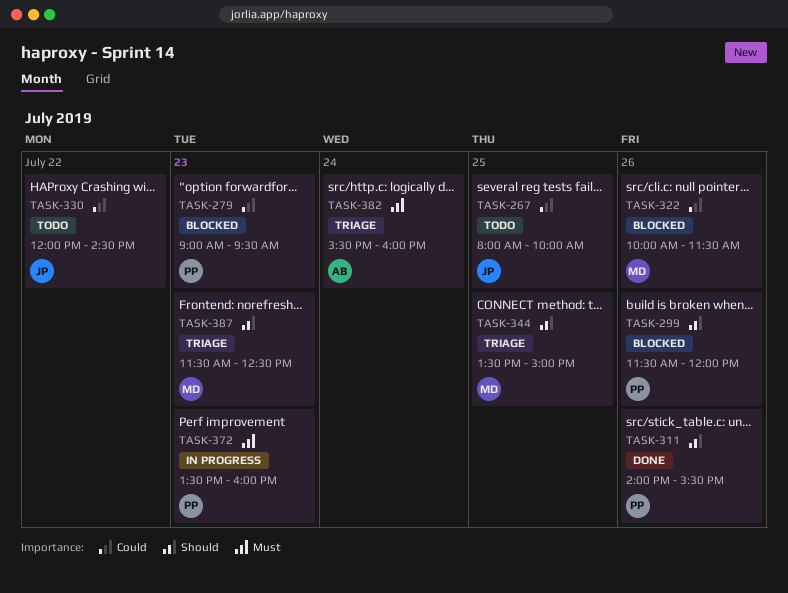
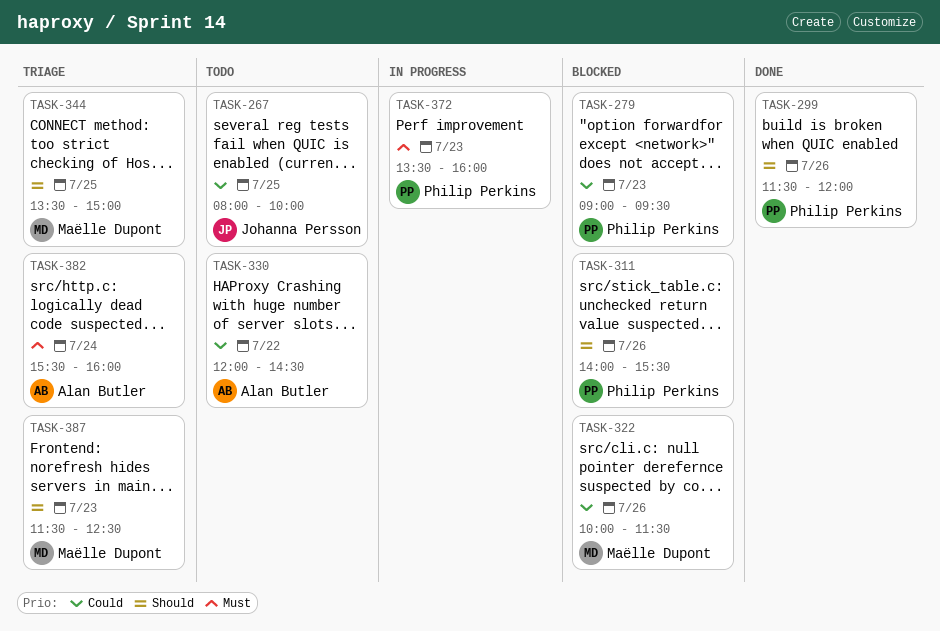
TASK-299, status: Blocked -> Done
TASK-311, status: Done -> Blocked
TASK-330, owner: Johanna Persson -> Alan Butler

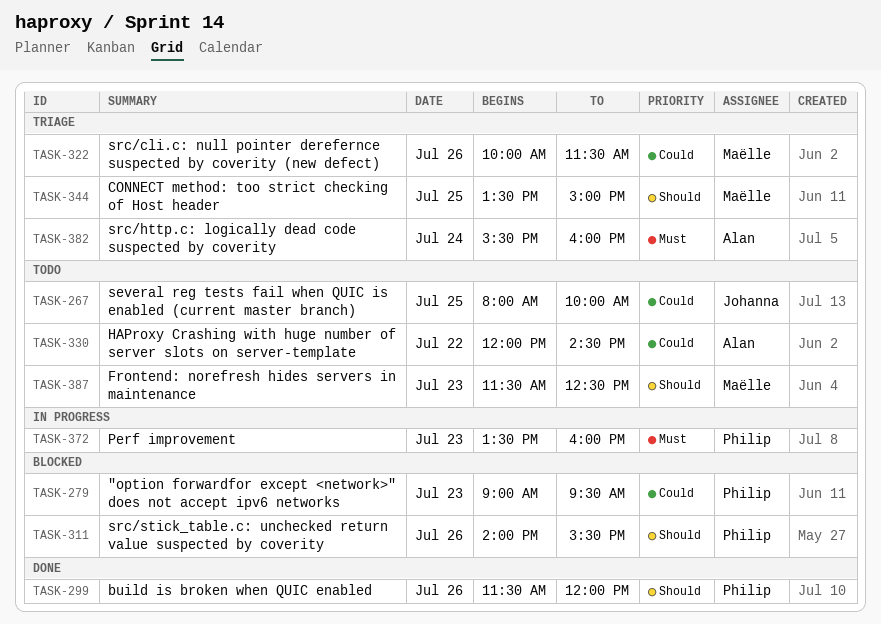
TASK-322, status: Blocked -> Triage
TASK-387, status: Triage -> Todo

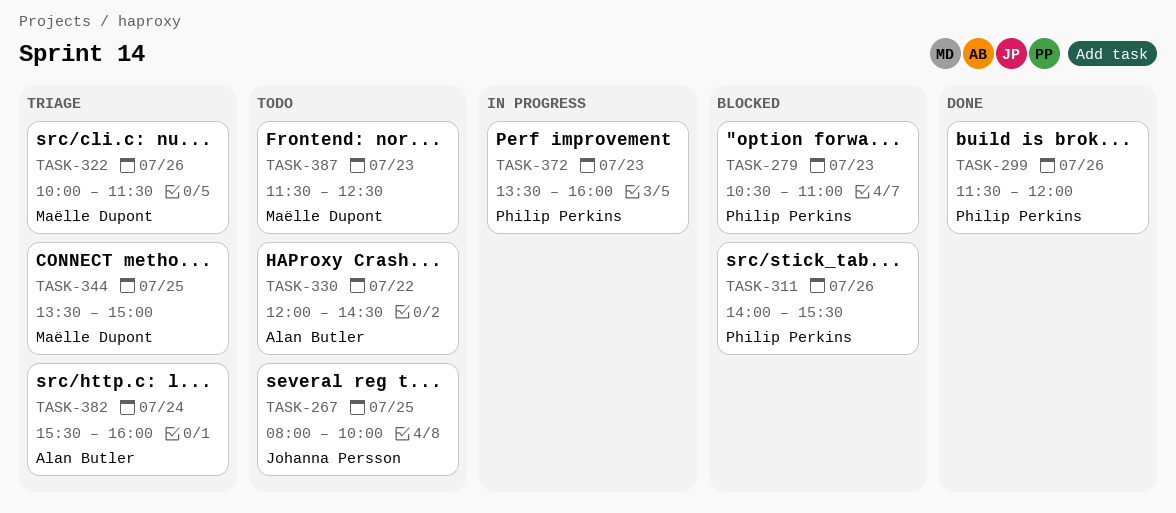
TASK-279, begins: 09:00 -> 10:30
TASK-279, ends: 09:30 -> 11:00

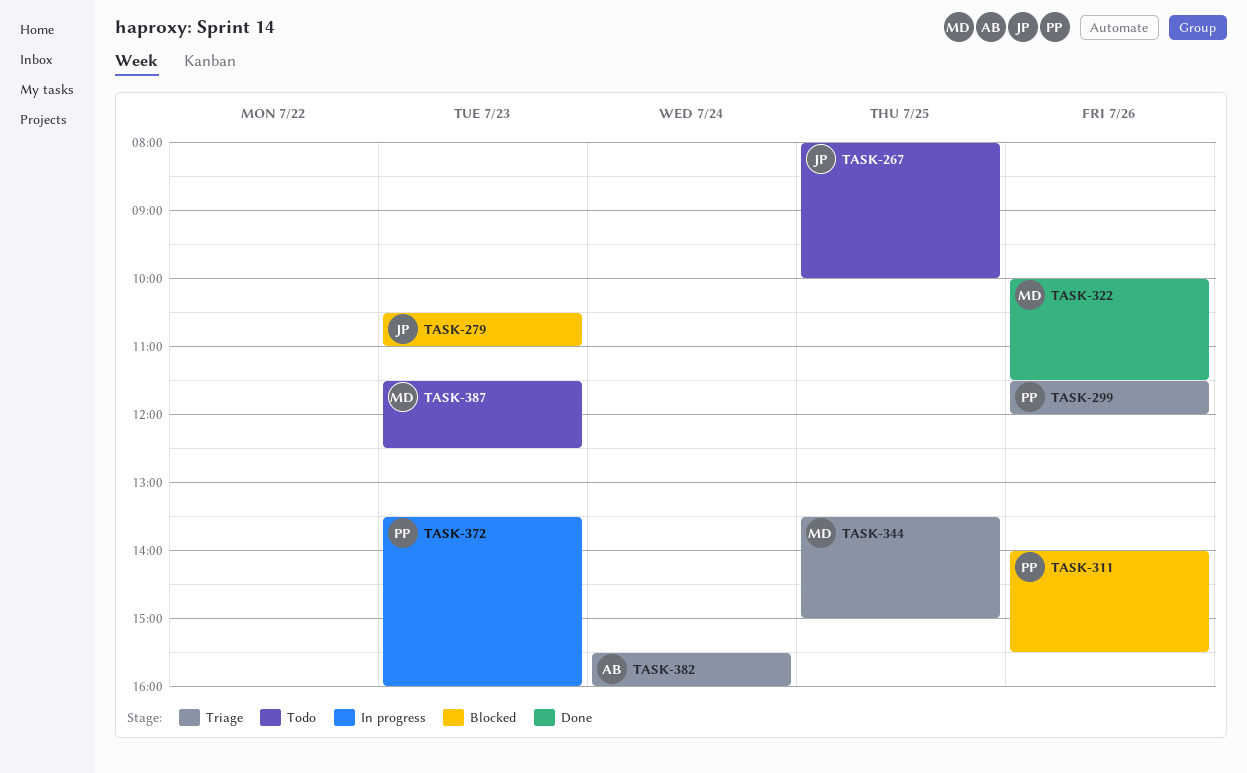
TASK-279, owner: Philip Perkins -> Johanna Persson
TASK-299, status: Done -> Triage
TASK-322, status: Triage -> Done
TASK-330: present -> none

